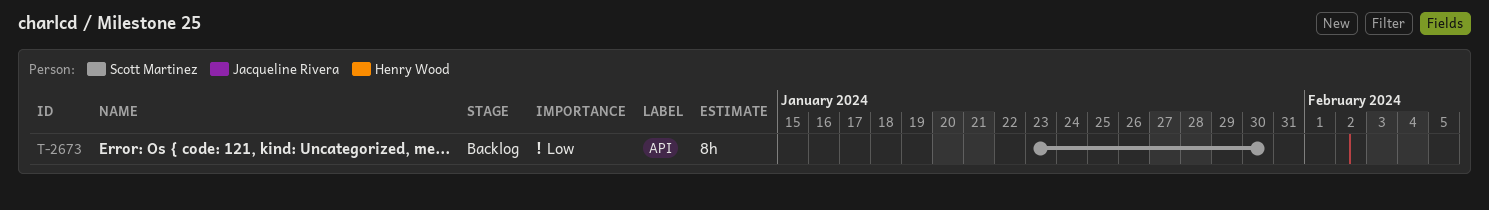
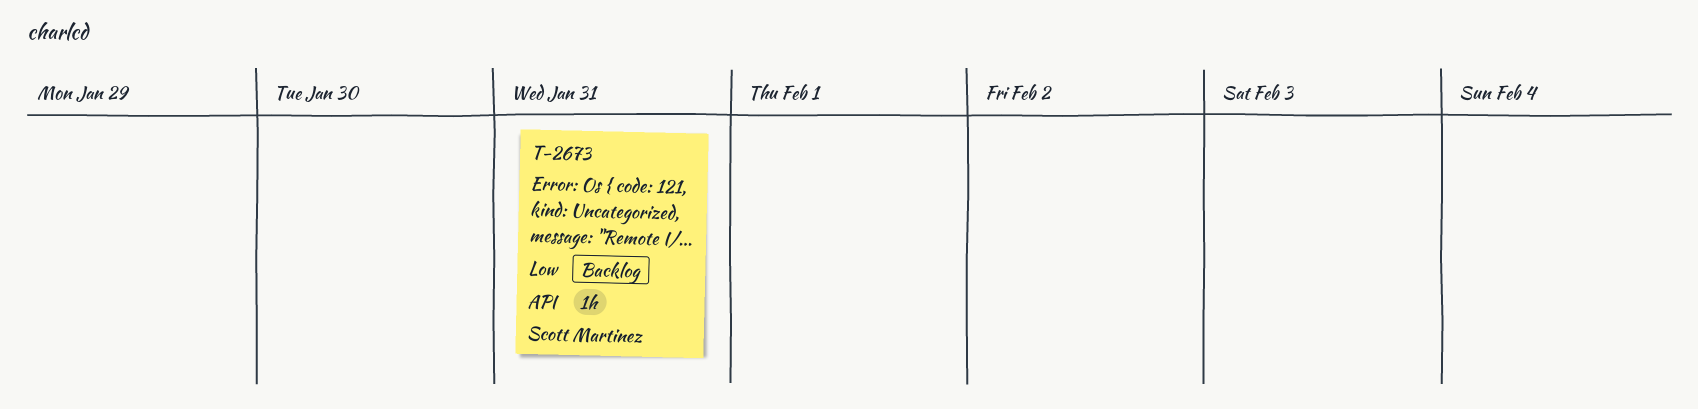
T-2673, estimate: 8h -> 1h
T-2673, due: Jan 30 -> Jan 31

